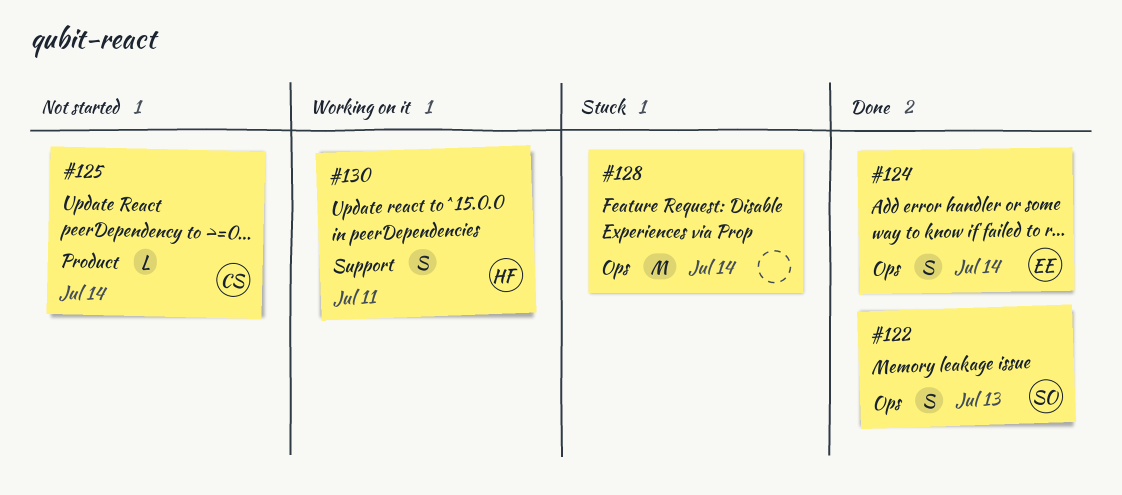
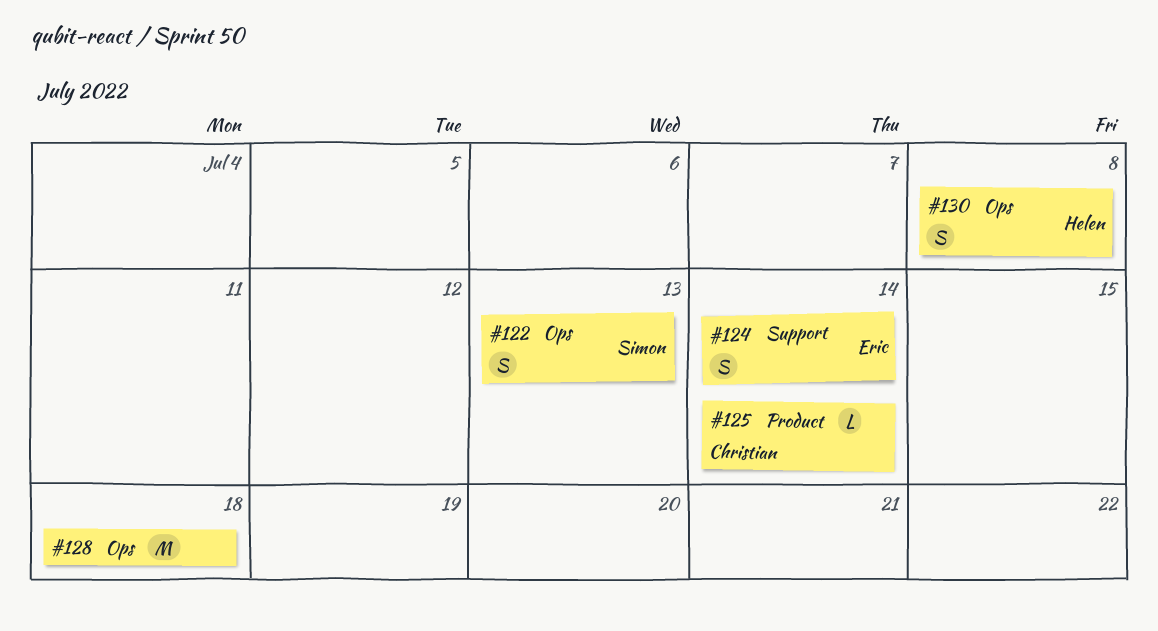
#124, label: Ops -> Support
#128, due: Jul 14 -> Jul 18
#130, label: Support -> Ops
#130, due: Jul 11 -> Jul 8

